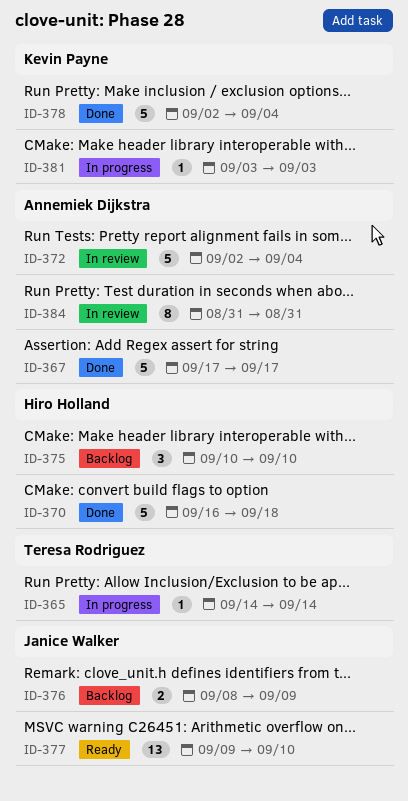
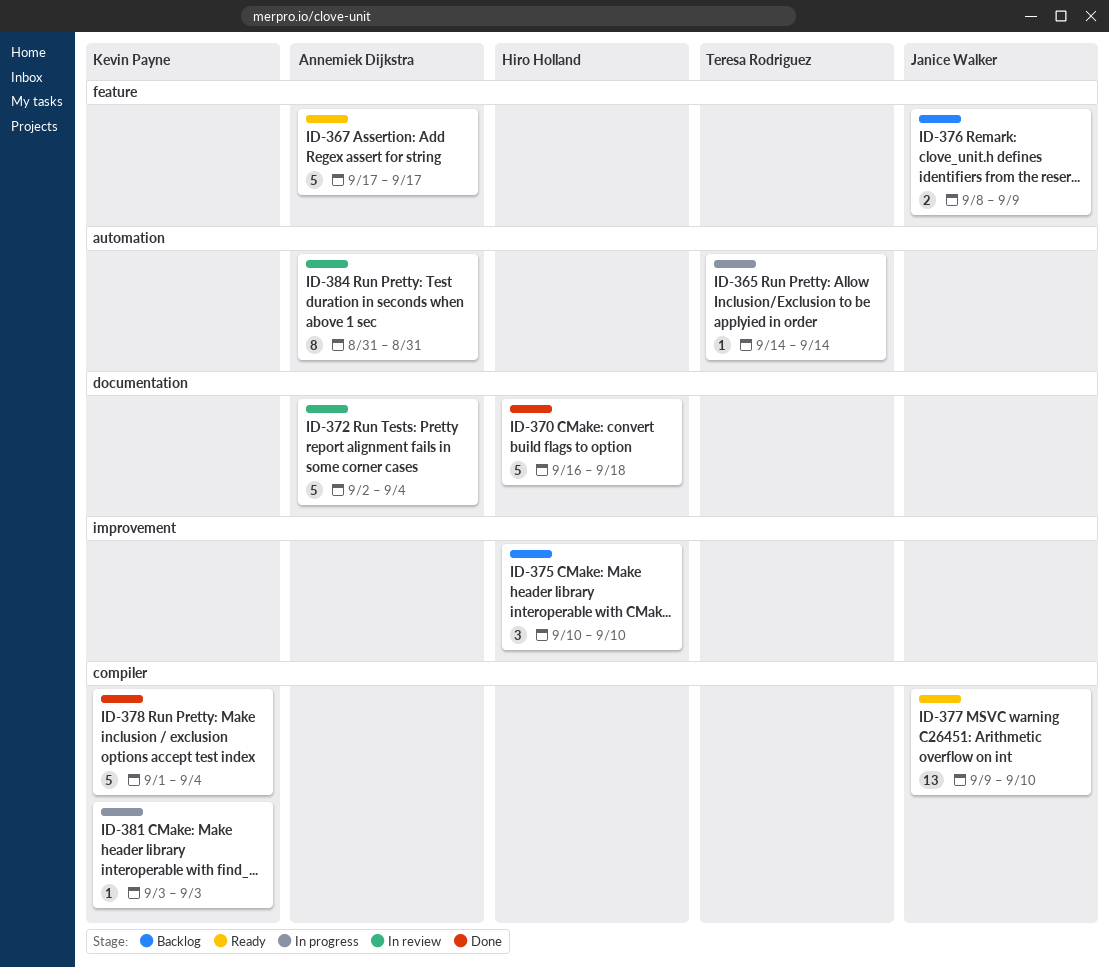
ID-367, status: Done -> Ready
ID-378, start: Sep 2 -> Sep 1

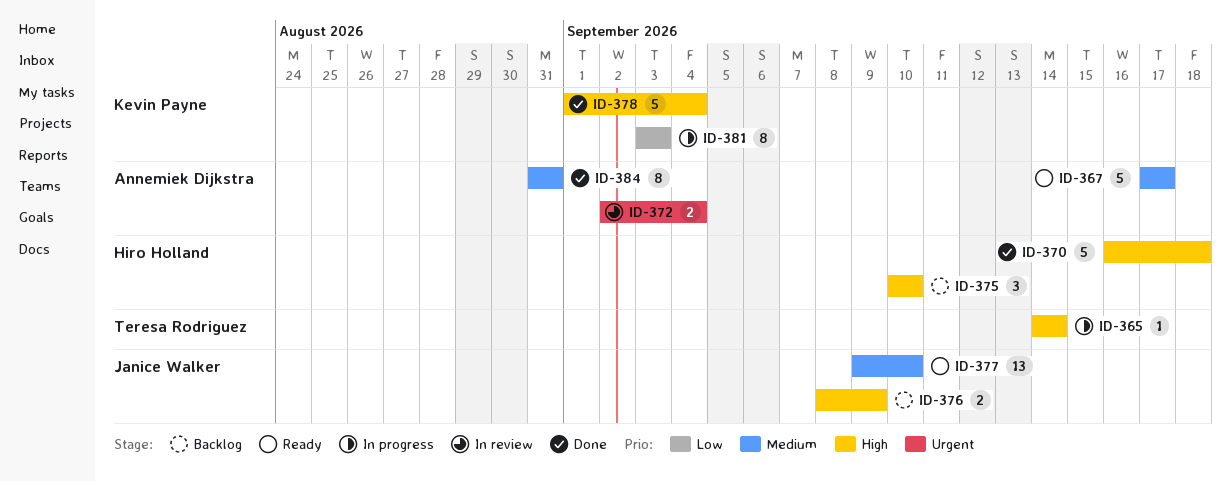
ID-372, estimate: 5 -> 2
ID-381, estimate: 1 -> 8
ID-384, status: In review -> Done

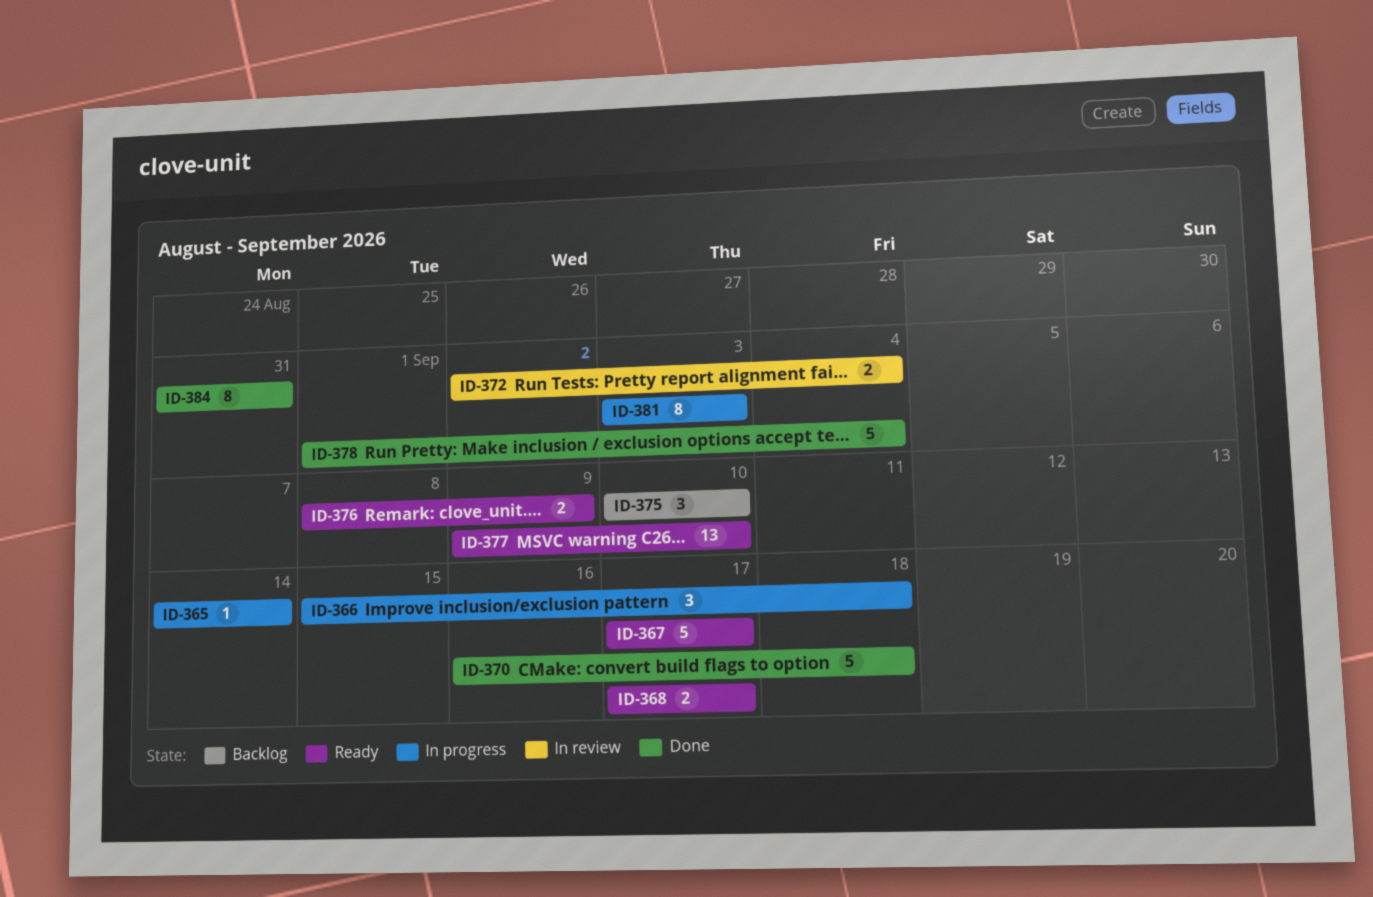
ID-366: none -> present
ID-368: none -> present
ID-376, status: Backlog -> Ready

